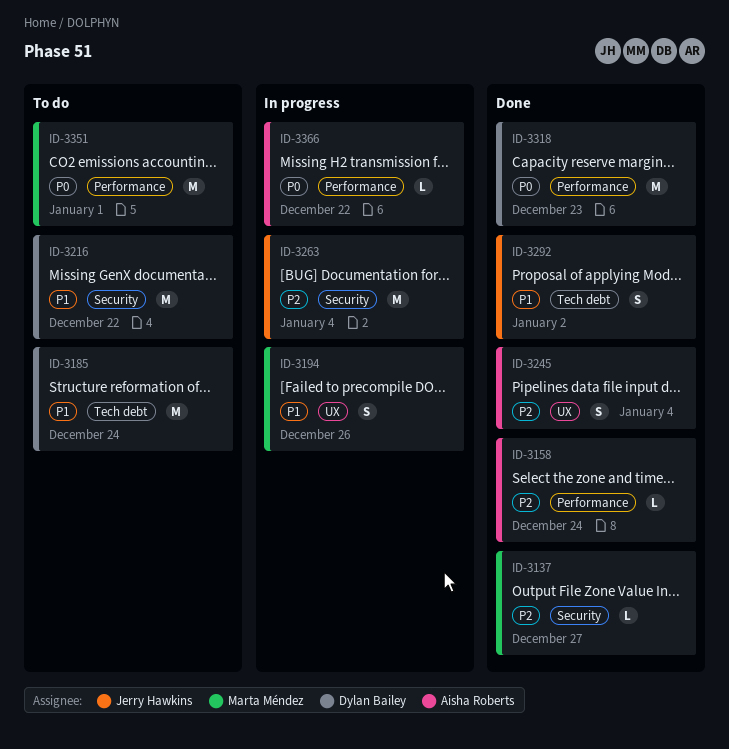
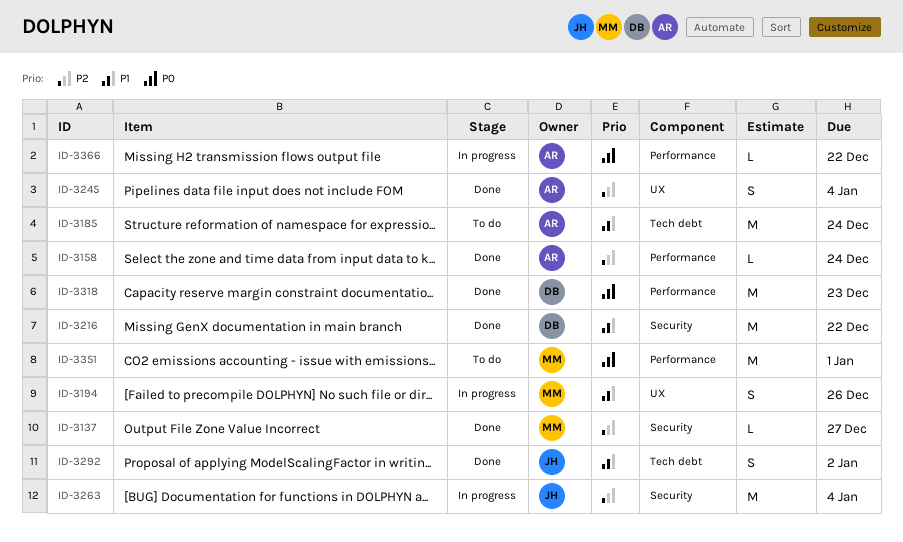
ID-3185, owner: Dylan Bailey -> Aisha Roberts
ID-3216, status: To do -> Done

